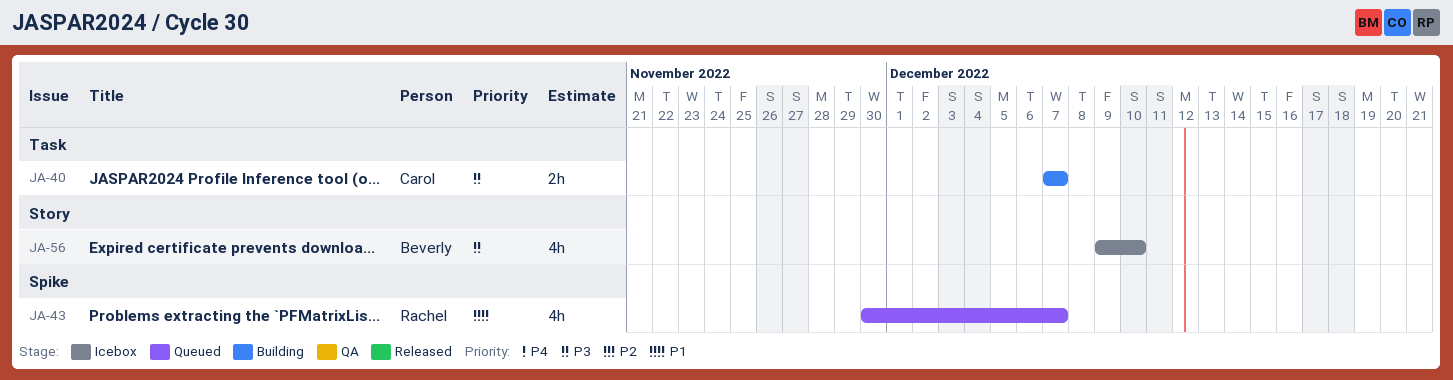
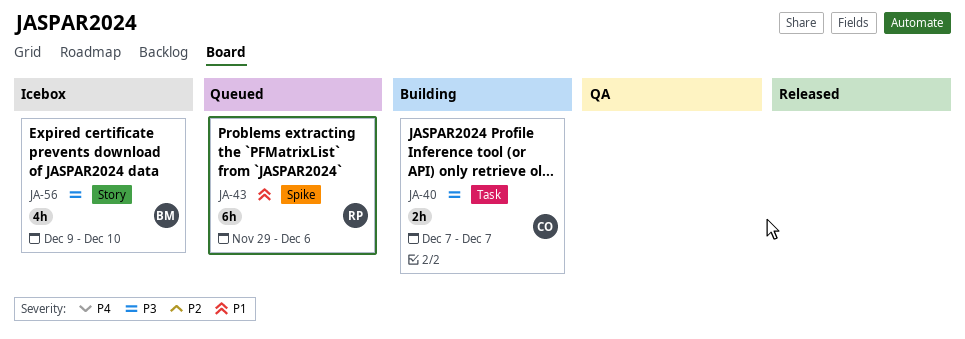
JA-43, estimate: 4h -> 6h
JA-43, start: Nov 30 -> Nov 29
JA-43, due: Dec 7 -> Dec 6

